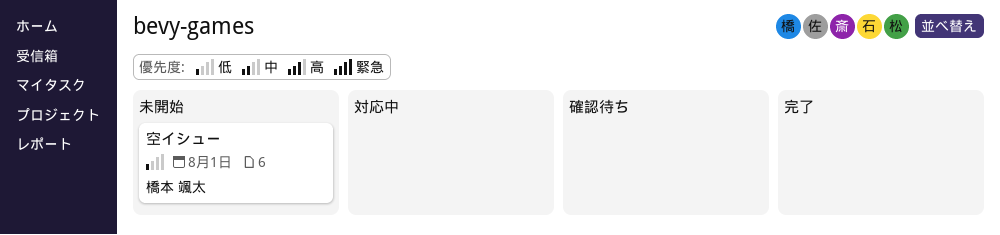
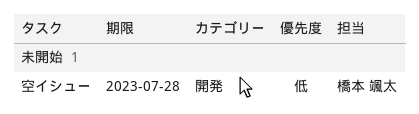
空イシュー, due: Aug 1 -> Jul 28

